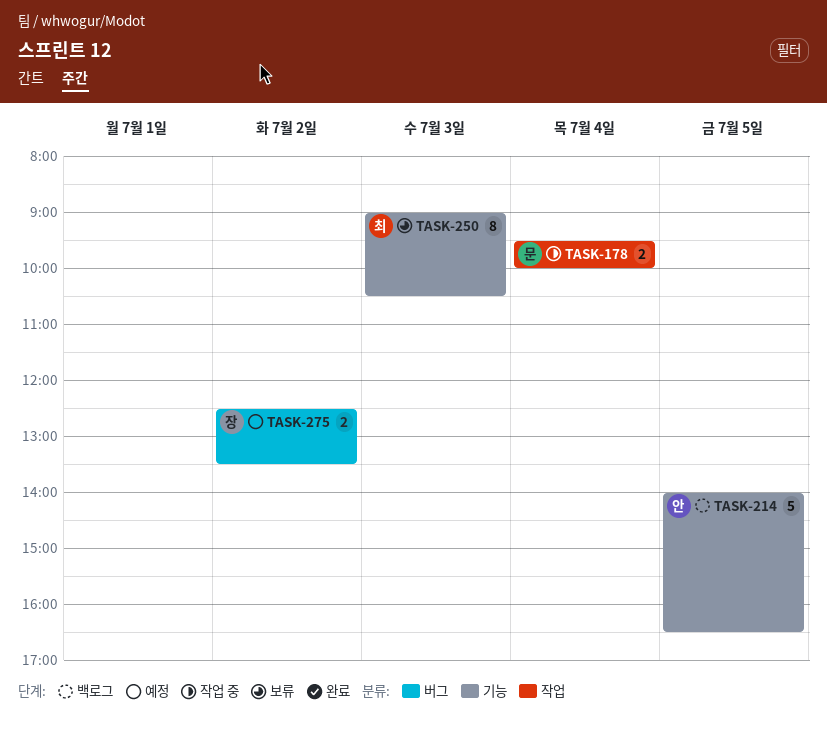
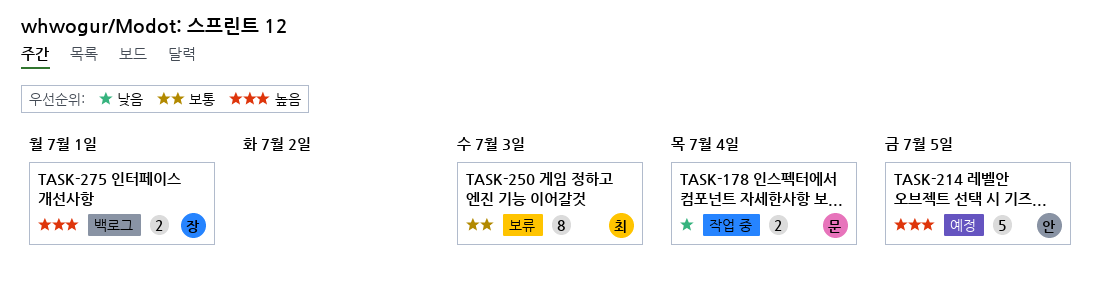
TASK-214, status: 백로그 -> 예정
TASK-275, status: 예정 -> 백로그
TASK-275, day: Jul 2 -> Jul 1

